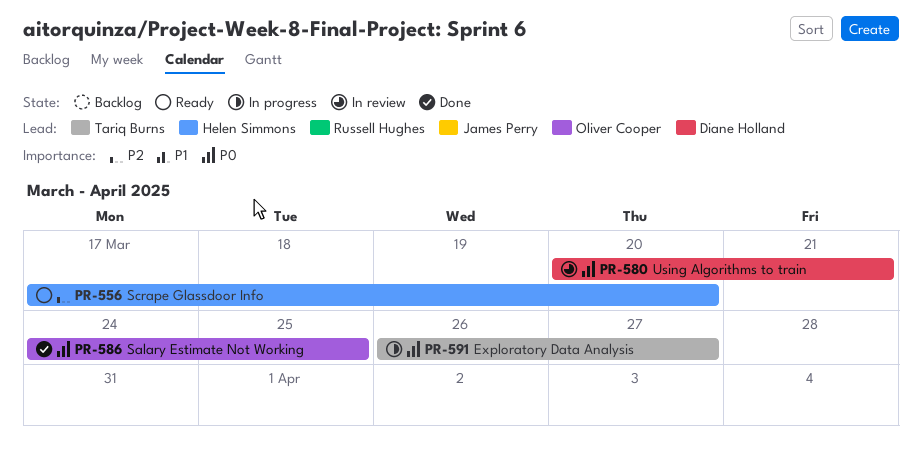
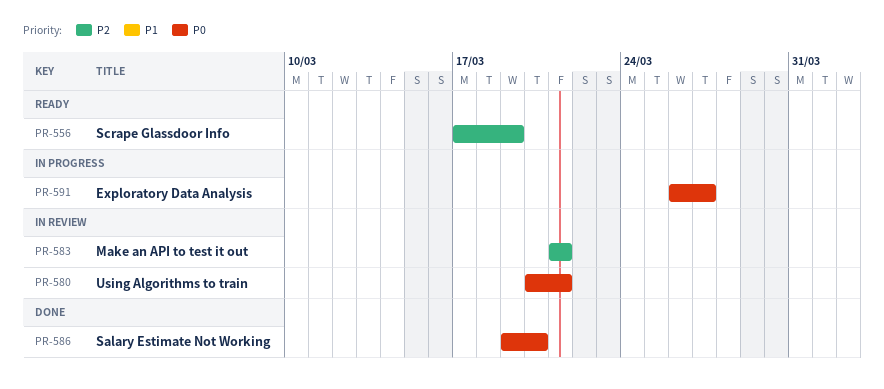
PR-556, due: Mar 20 -> Mar 19
PR-583: none -> present
PR-586, start: Mar 24 -> Mar 19
PR-586, due: Mar 25 -> Mar 20

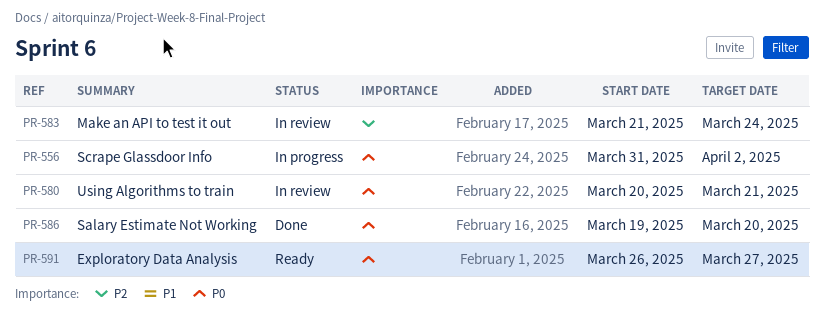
PR-556, status: Ready -> In progress
PR-556, priority: P2 -> P0
PR-556, start: Mar 17 -> Mar 31
PR-556, due: Mar 19 -> Apr 2
PR-583, due: Mar 21 -> Mar 24
PR-591, status: In progress -> Ready

